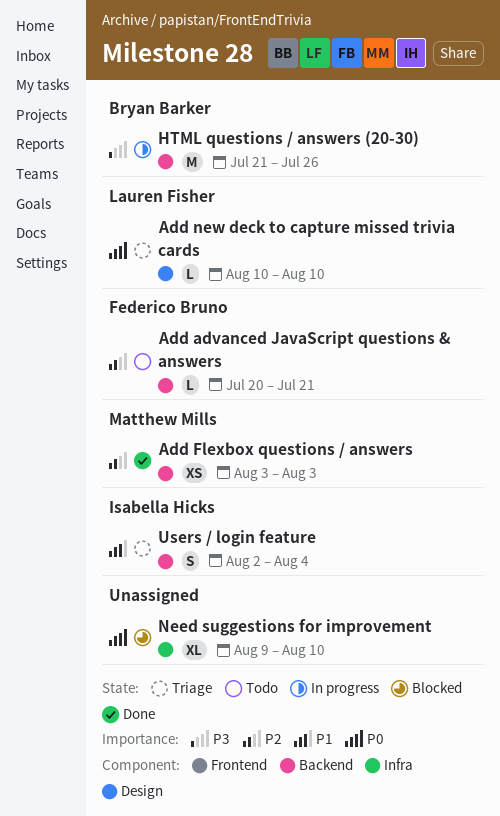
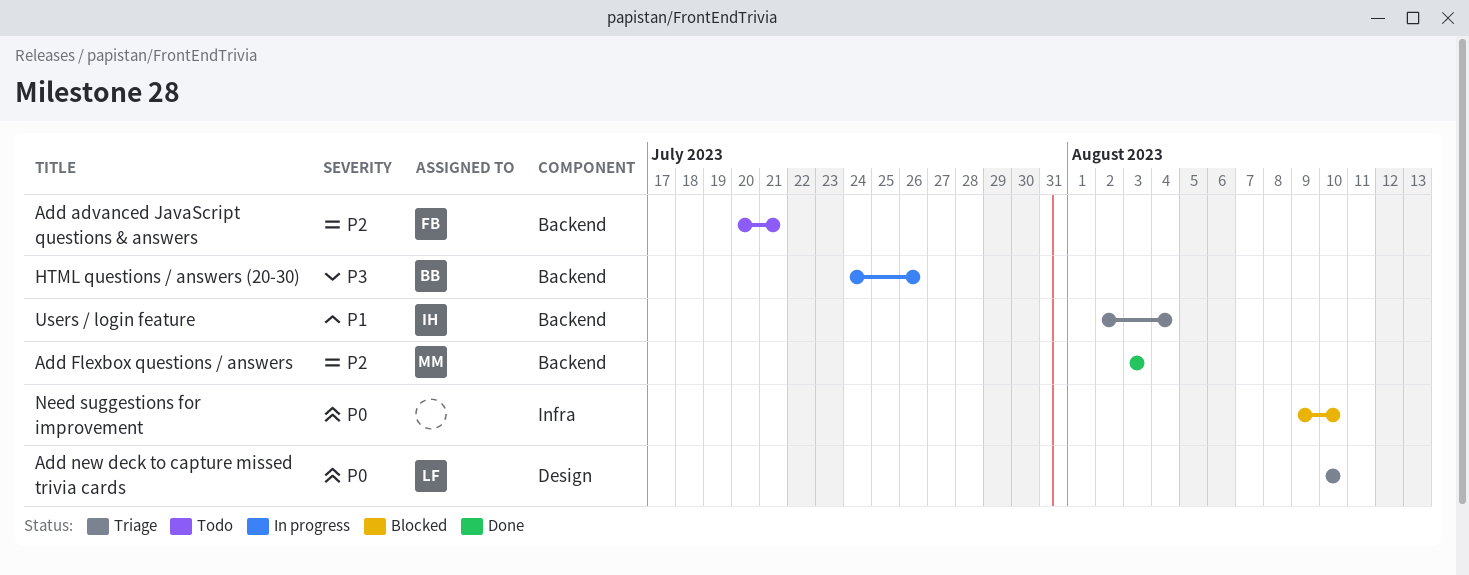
HTML questions / answers (20-30), start: Jul 21 -> Jul 24

